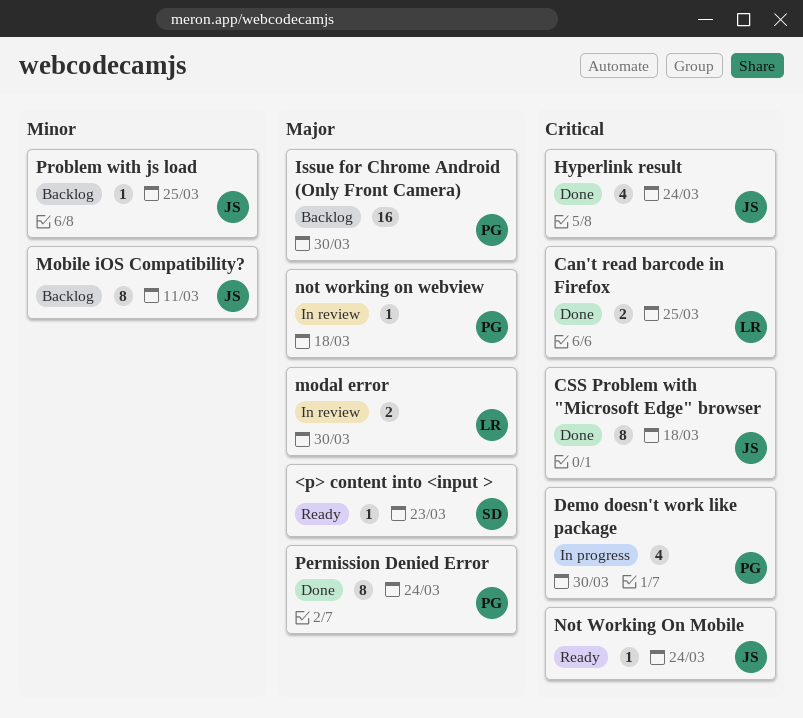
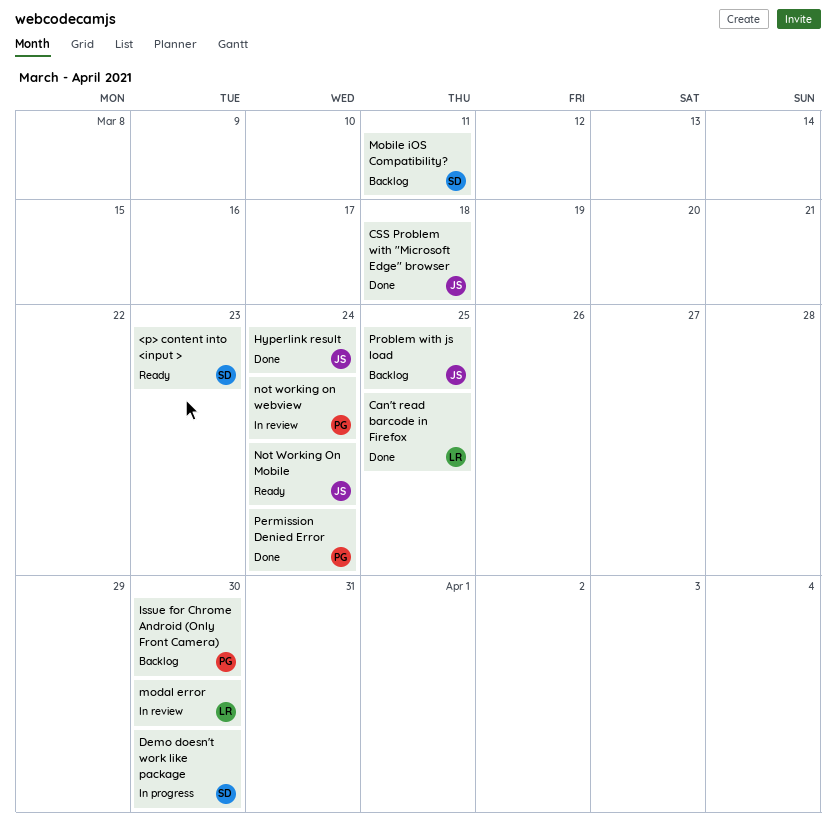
Demo doesn't work like package, owner: PG -> SD
Mobile iOS Compatibility?, owner: JS -> SD
not working on webview, due: Mar 18 -> Mar 24

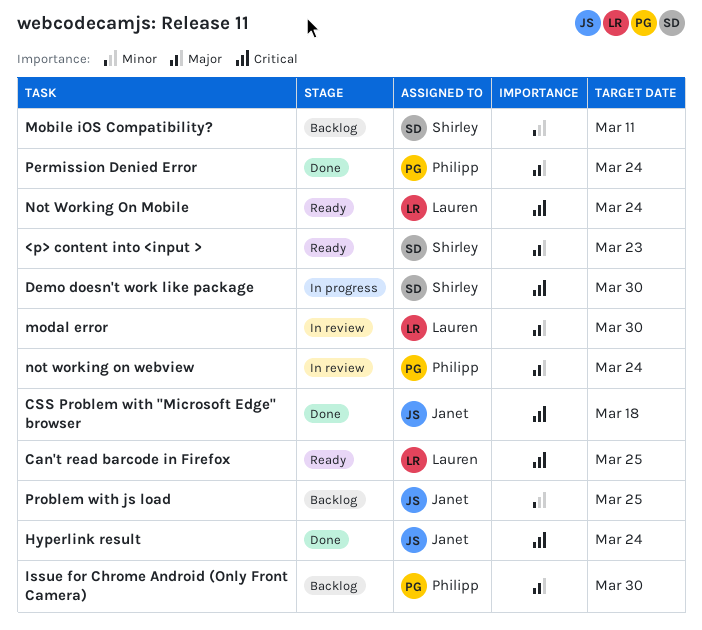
Can't read barcode in Firefox, status: Done -> Ready
Not Working On Mobile, owner: Janet -> Lauren

